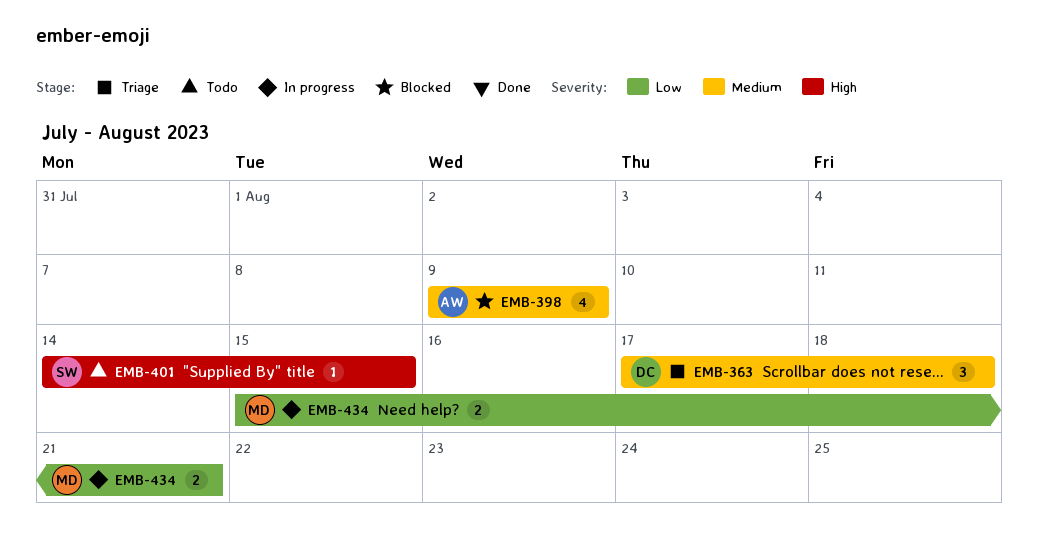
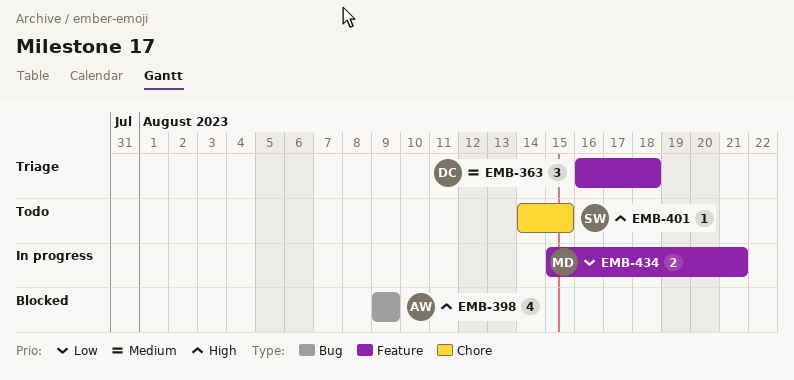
EMB-363, start: Aug 17 -> Aug 16
EMB-398, priority: Medium -> High

